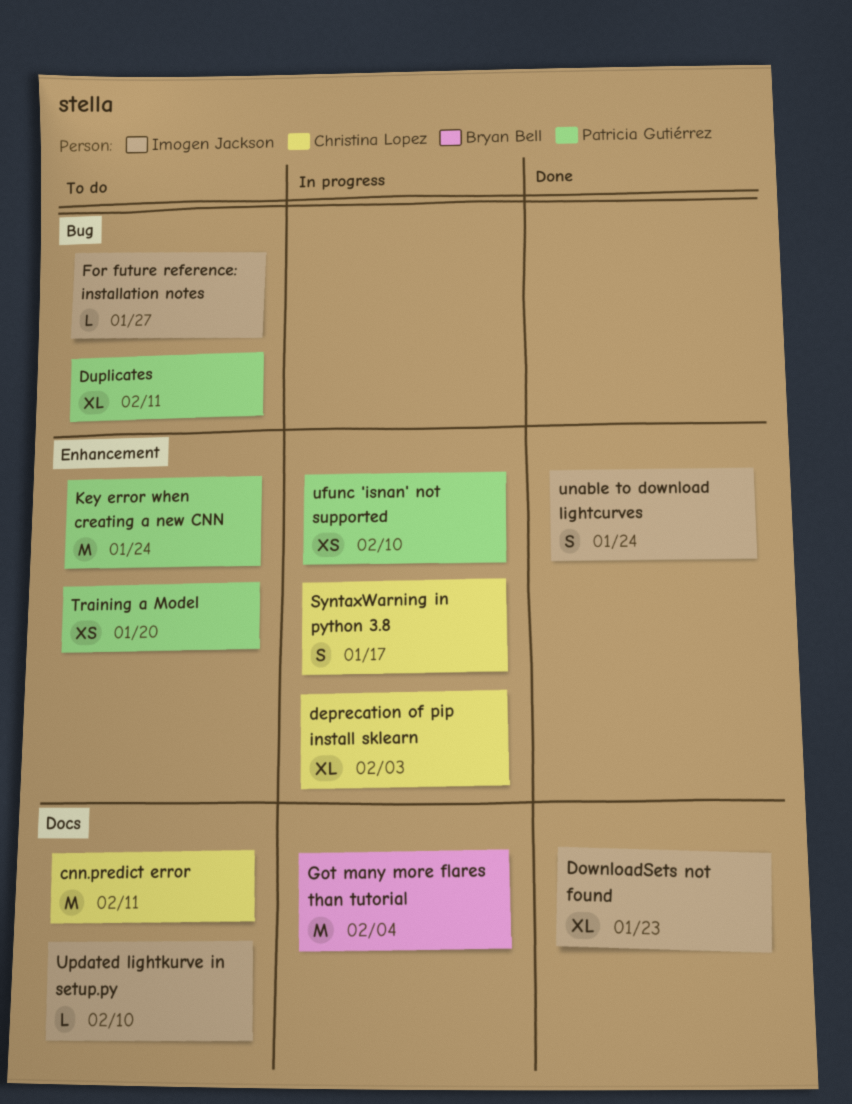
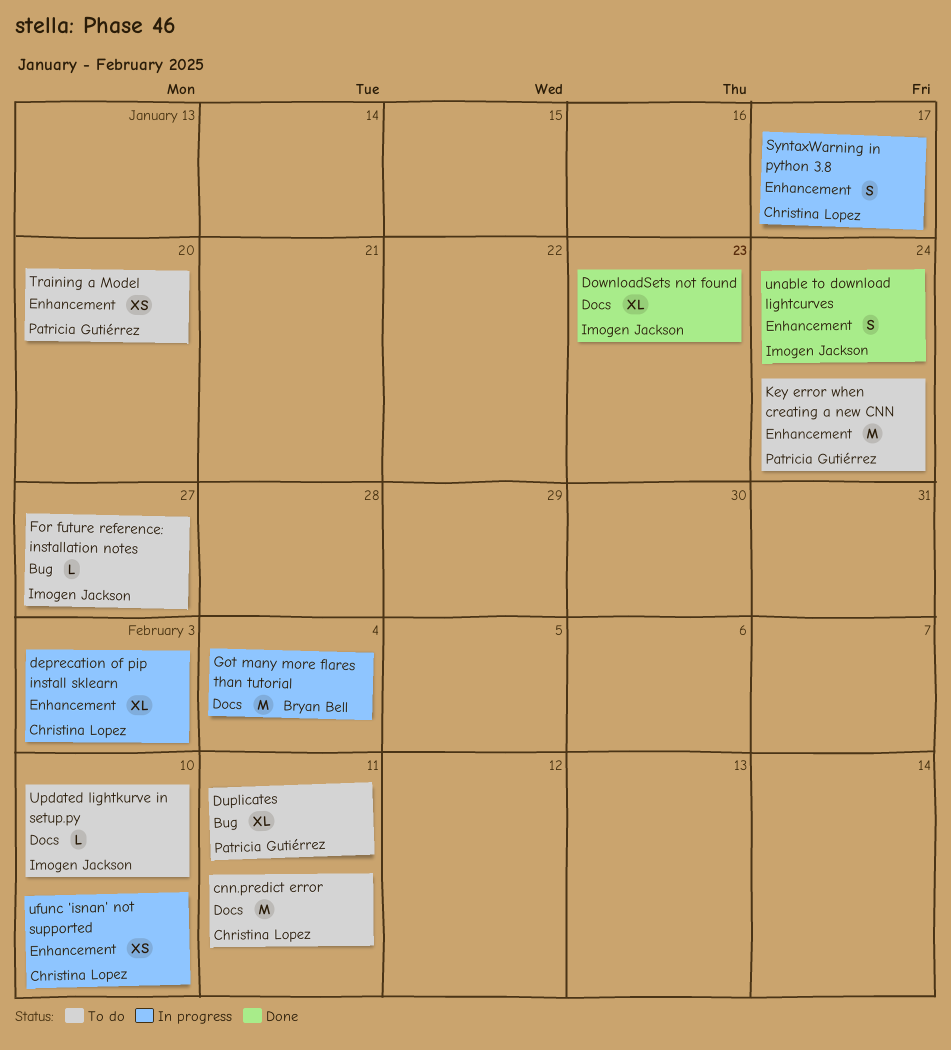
ufunc 'isnan' not supported, owner: Patricia Gutiérrez -> Christina Lopez

